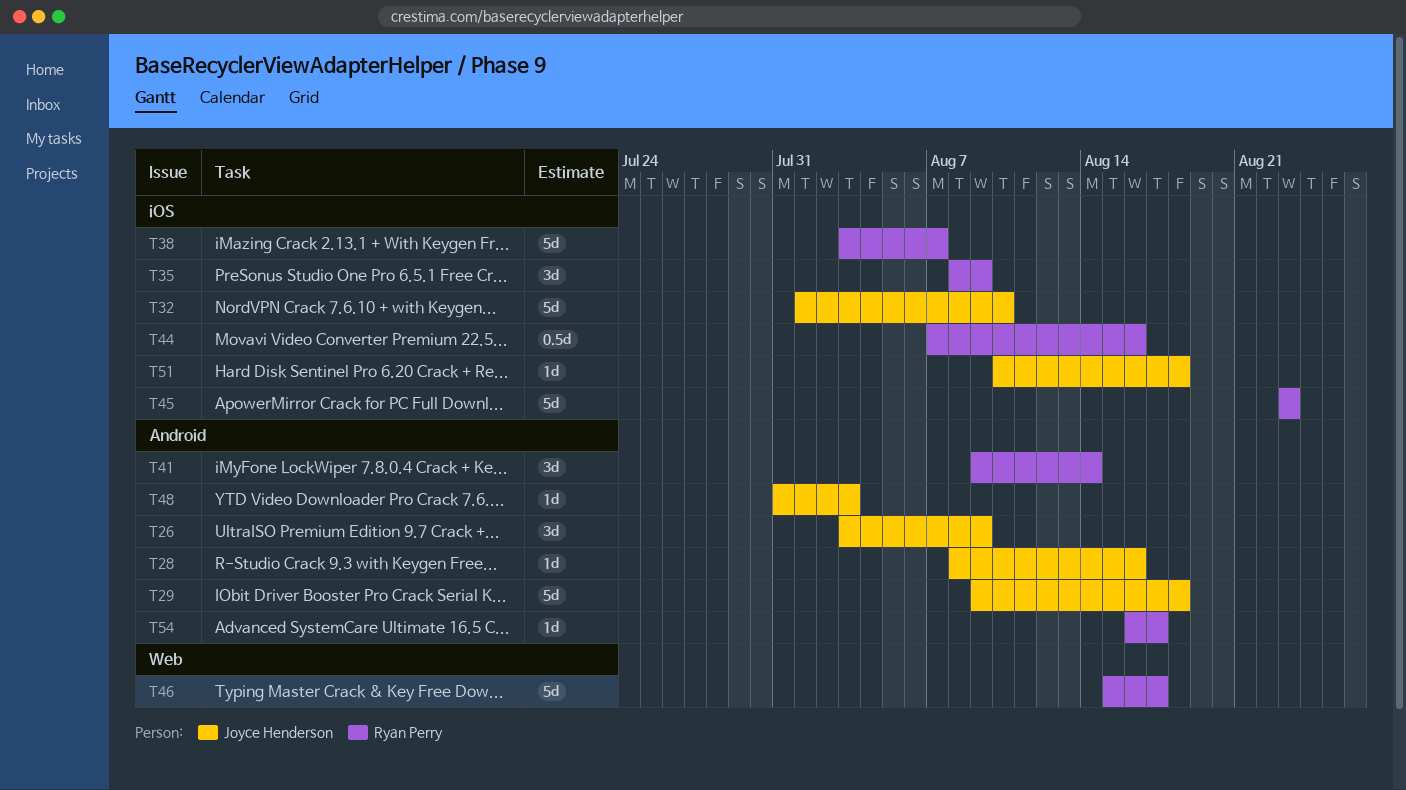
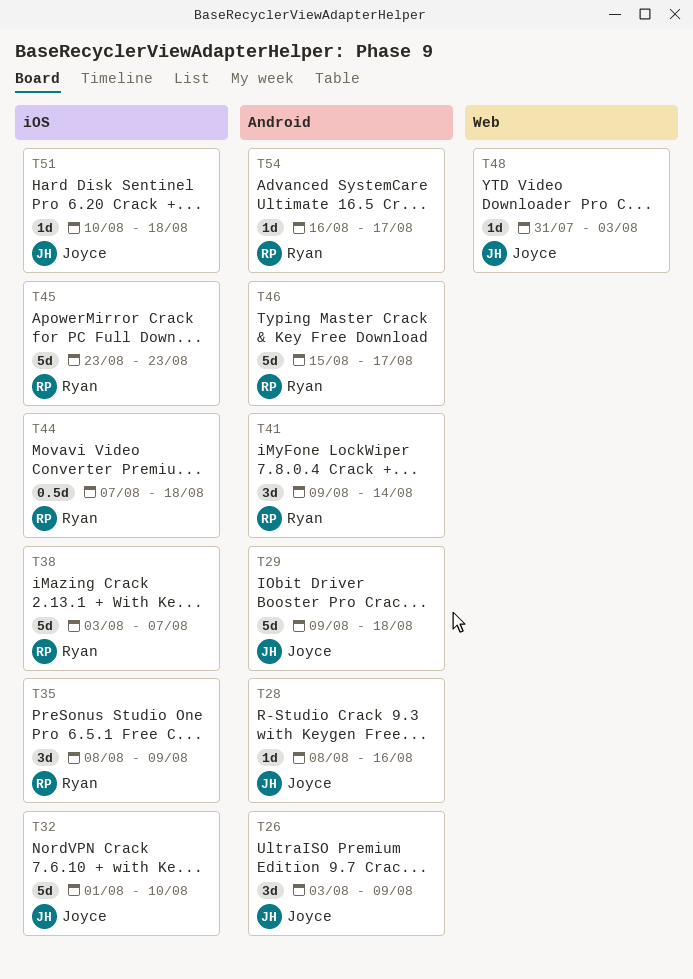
T44, due: Aug 16 -> Aug 18
T46, label: Web -> Android
T48, label: Android -> Web

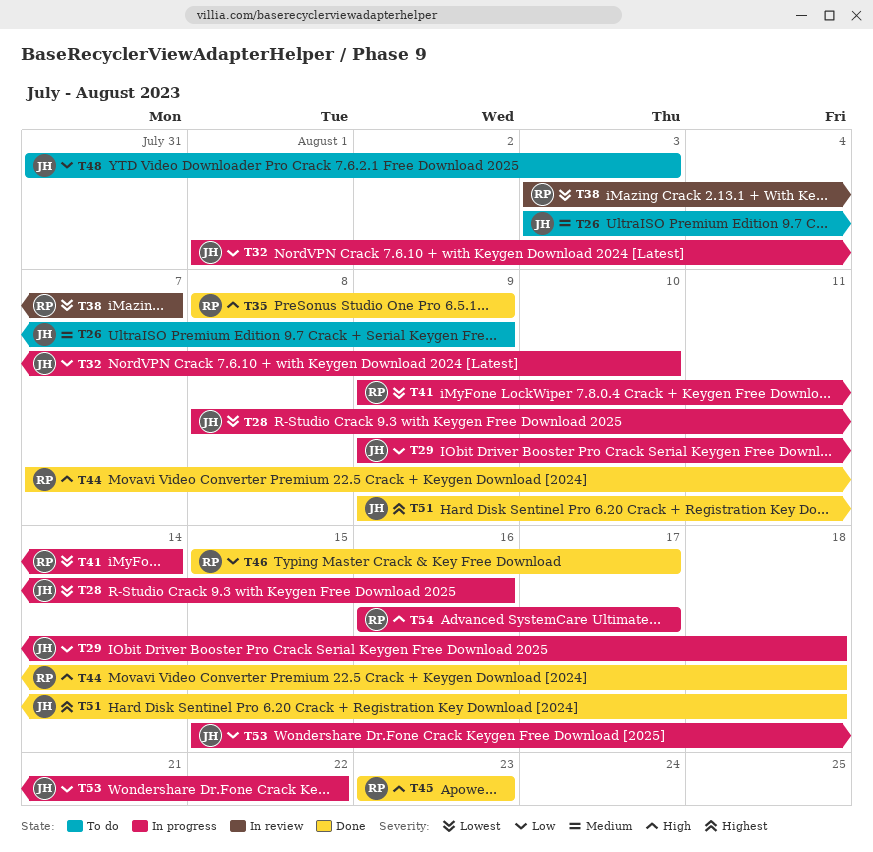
T51, start: Aug 10 -> Aug 9
T53: none -> present

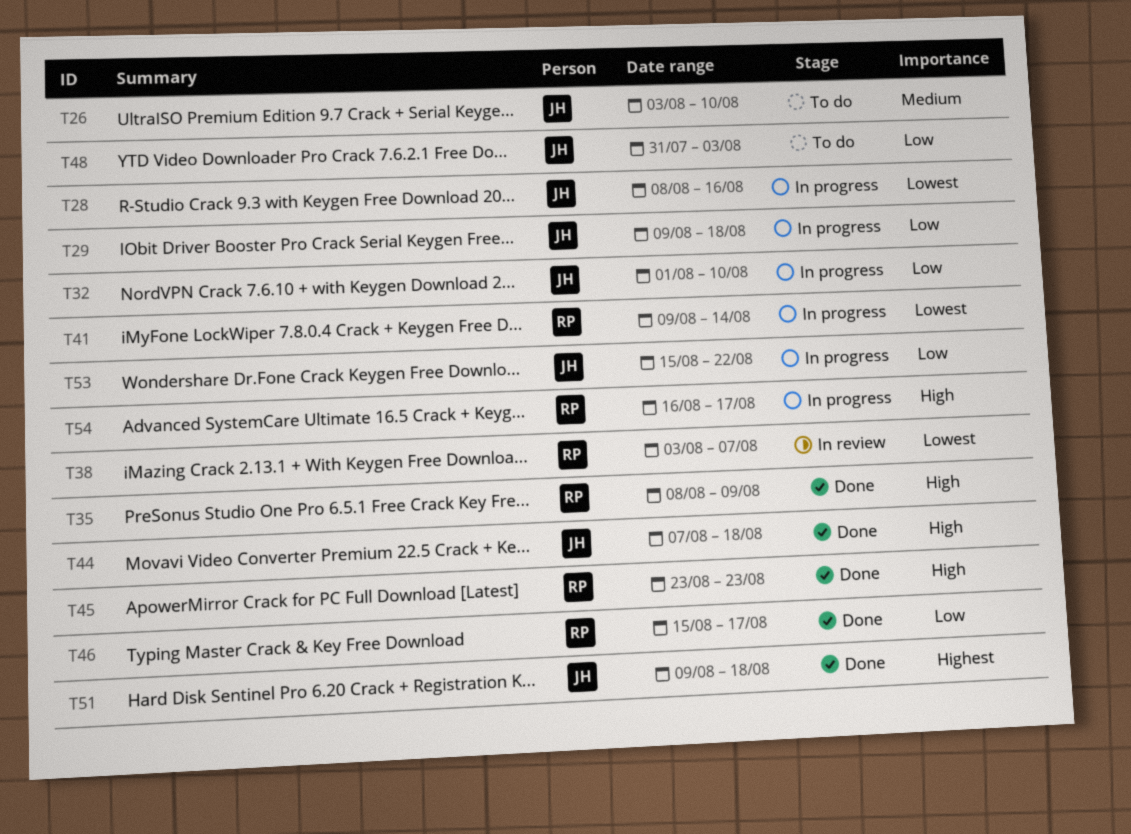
T26, due: Aug 9 -> Aug 10
T44, owner: RP -> JH

